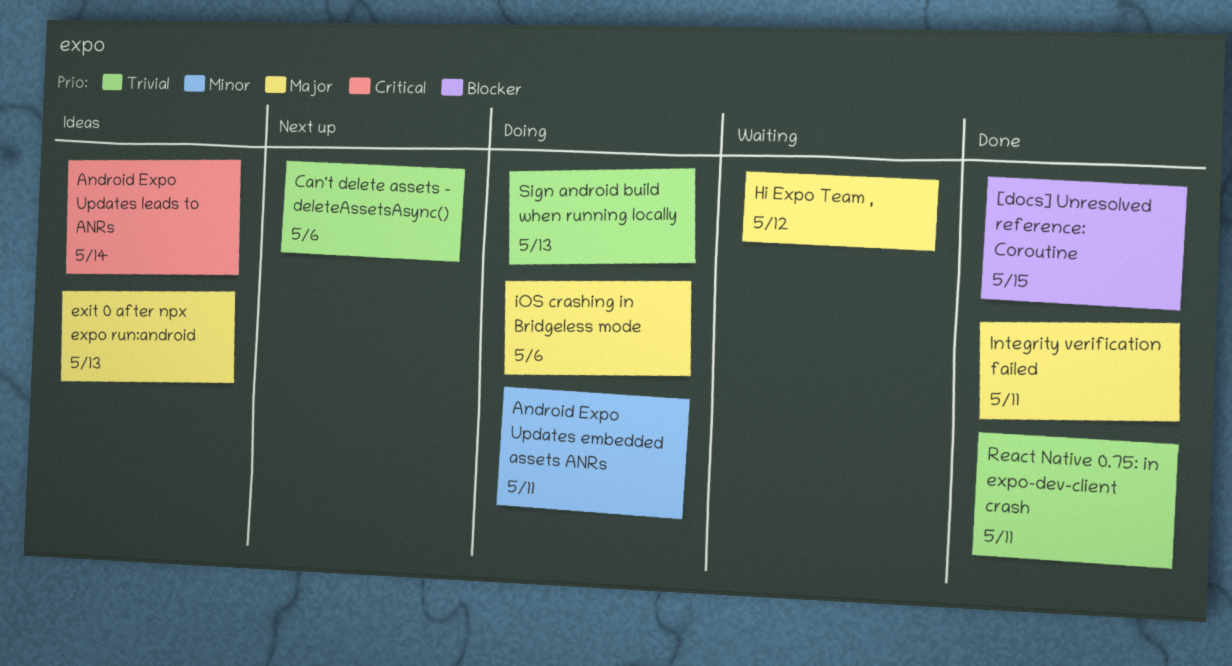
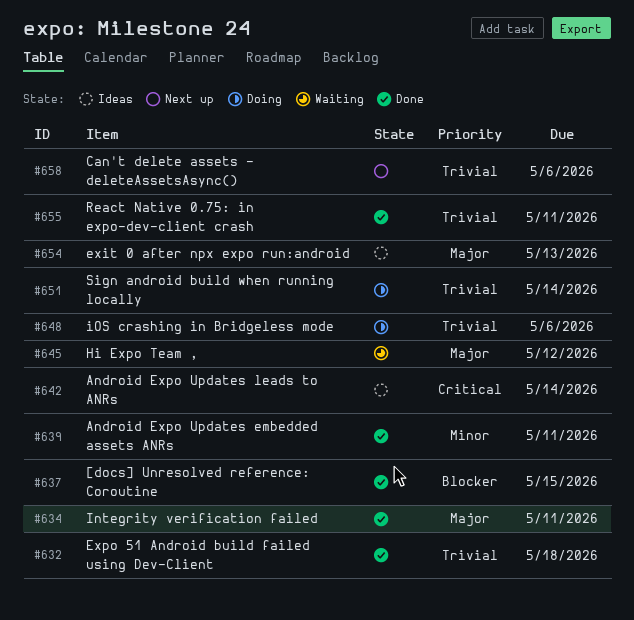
Android Expo Updates embedded assets ANRs, status: Doing -> Done
Expo 51 Android build failed using Dev-Client: none -> present
iOS crashing in Bridgeless mode, priority: Major -> Trivial
Sign android build when running locally, due: May 13 -> May 14

